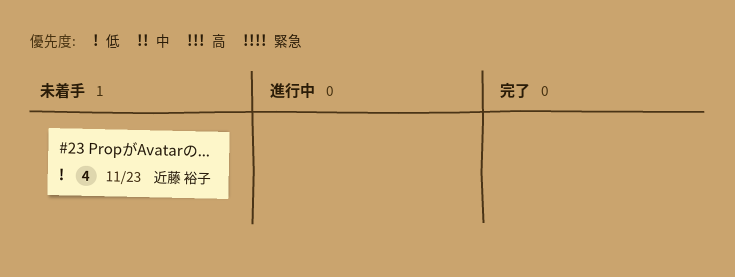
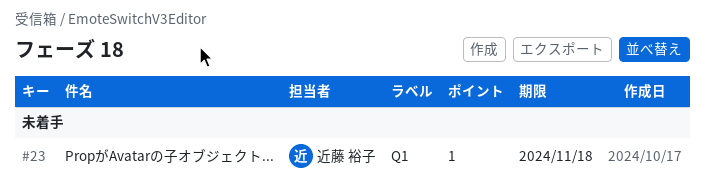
#23, estimate: 4 -> 1
#23, due: Nov 23 -> Nov 18

